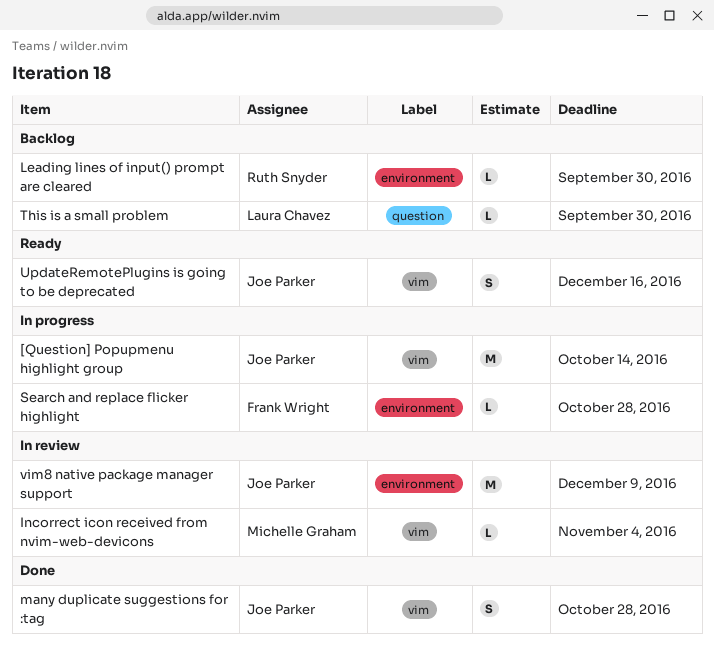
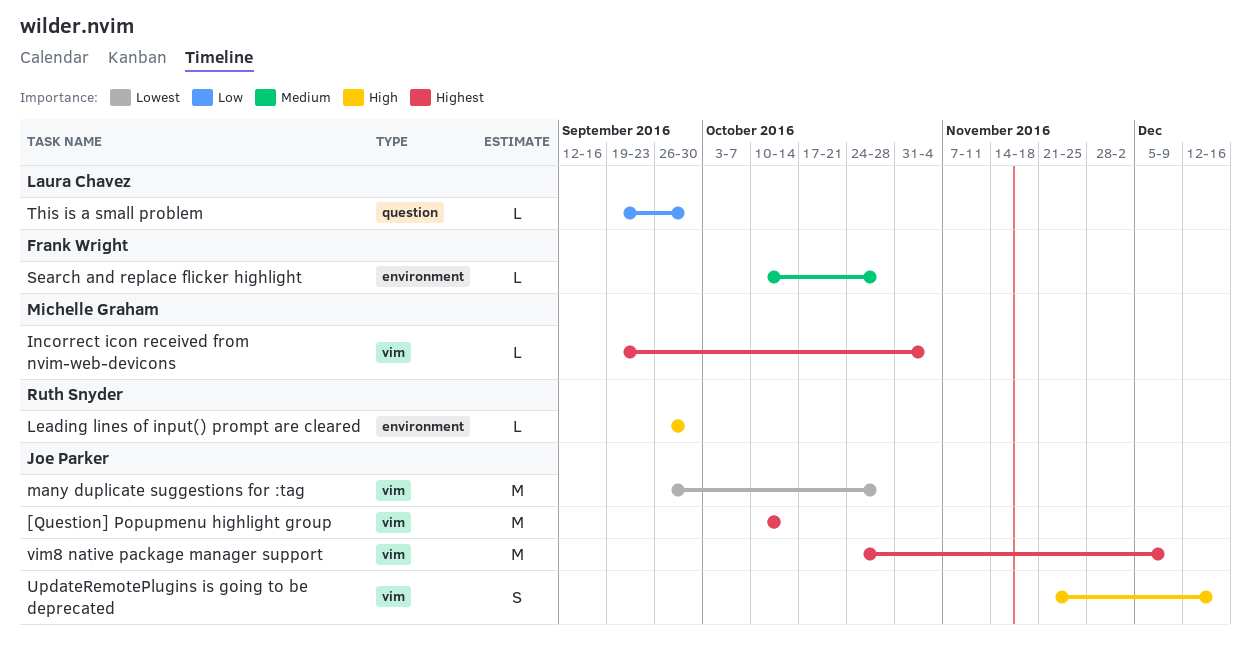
many duplicate suggestions for :tag, estimate: S -> M
vim8 native package manager support, label: environment -> vim

